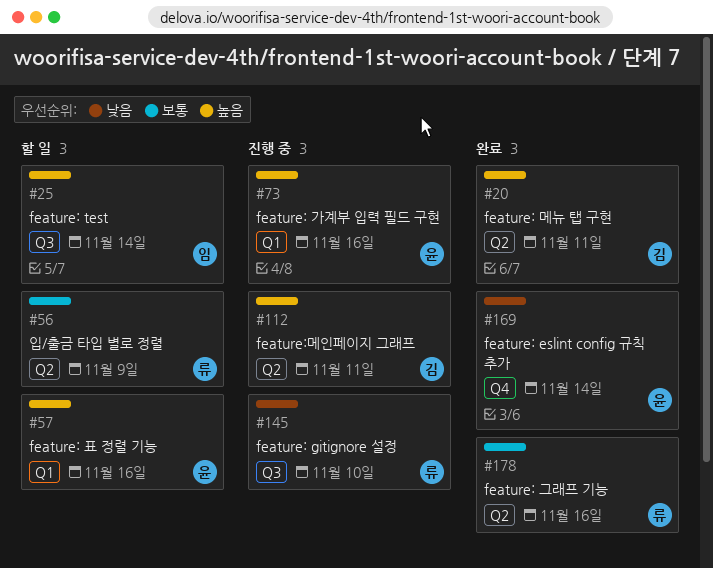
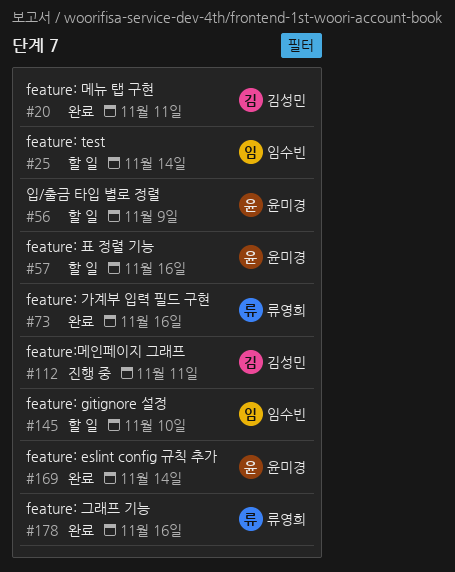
#56, owner: 류영희 -> 윤미경
#73, status: 진행 중 -> 완료
#73, owner: 윤미경 -> 류영희
#145, status: 진행 중 -> 할 일
#145, owner: 류영희 -> 임수빈

